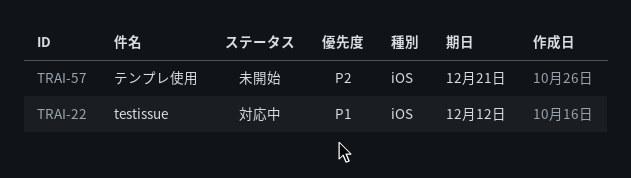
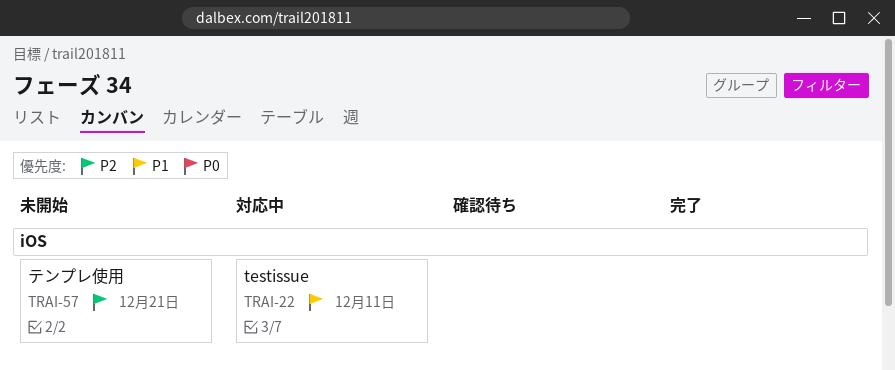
TRAI-22, due: Dec 12 -> Dec 11

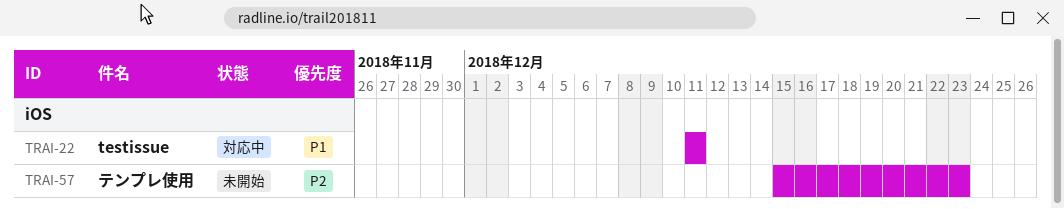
TRAI-57, due: Dec 21 -> Dec 23

